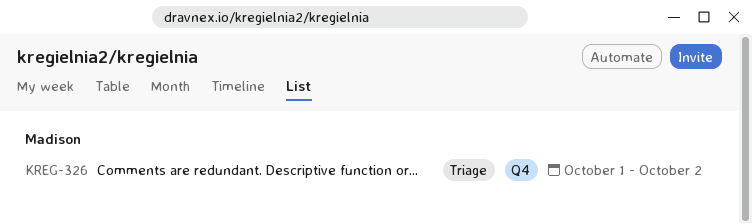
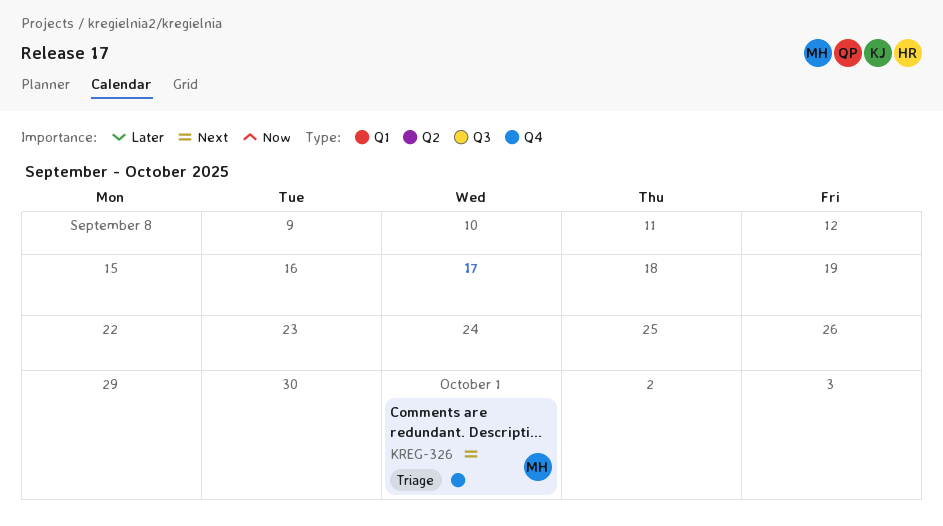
KREG-326, due: Oct 2 -> Oct 1

